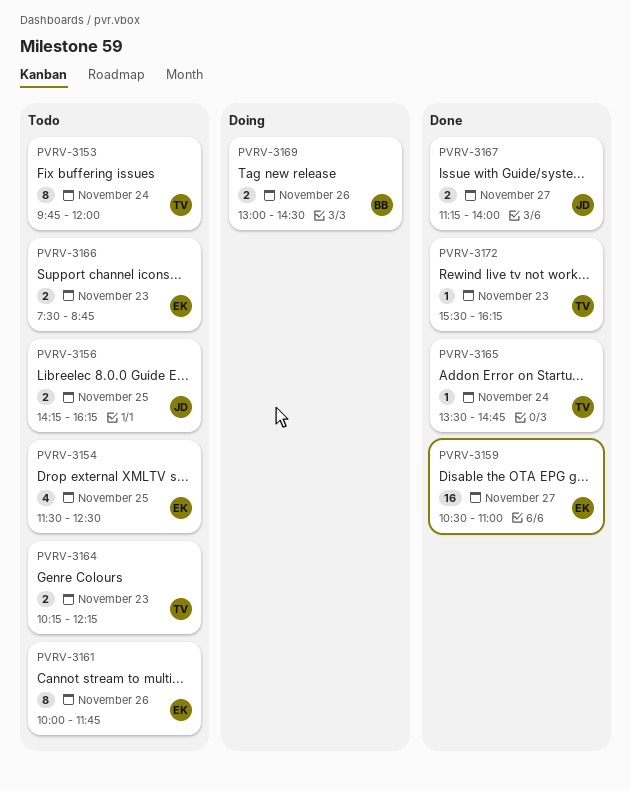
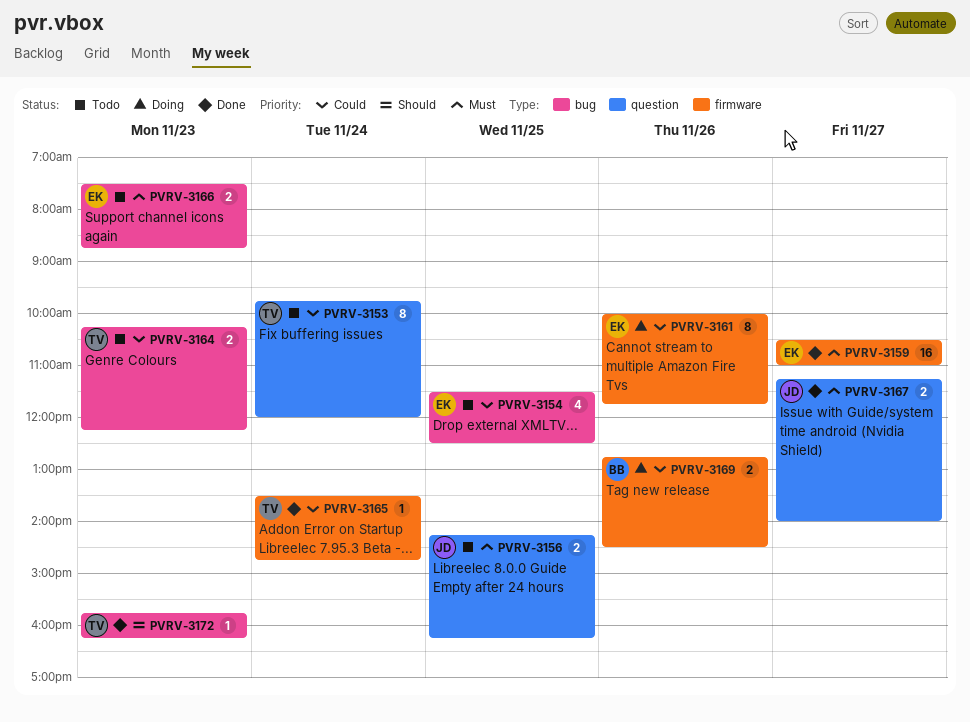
PVRV-3161, status: Todo -> Doing
PVRV-3169, begins: 13:00 -> 12:45
PVRV-3172, begins: 15:30 -> 15:45

